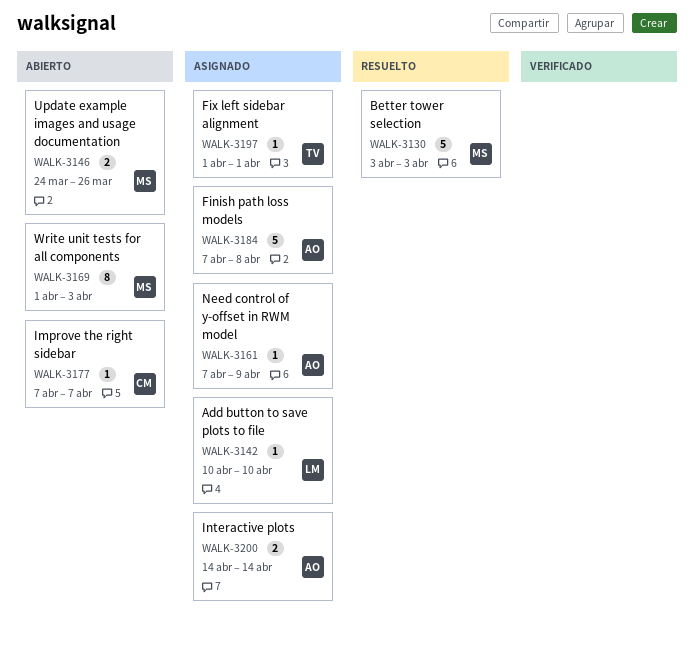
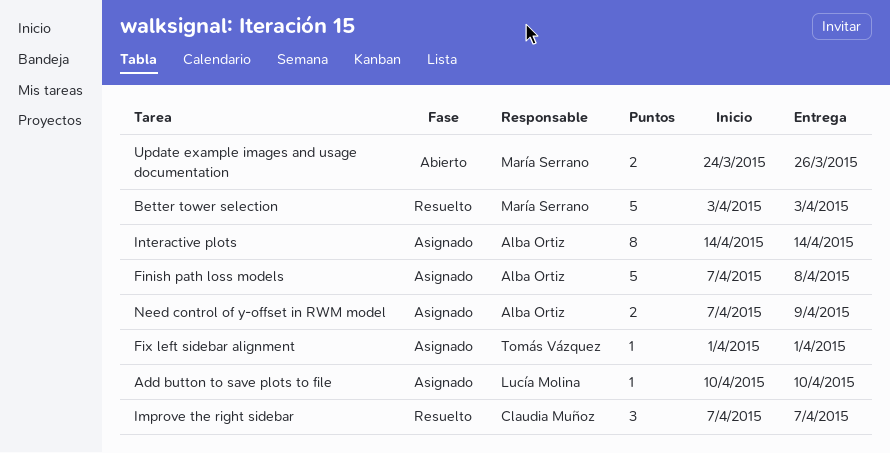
Improve the right sidebar, status: Abierto -> Resuelto
Improve the right sidebar, estimate: 1 -> 3
Interactive plots, estimate: 2 -> 8
Need control of y-offset in RWM model, estimate: 1 -> 2
Write unit tests for all components: present -> none

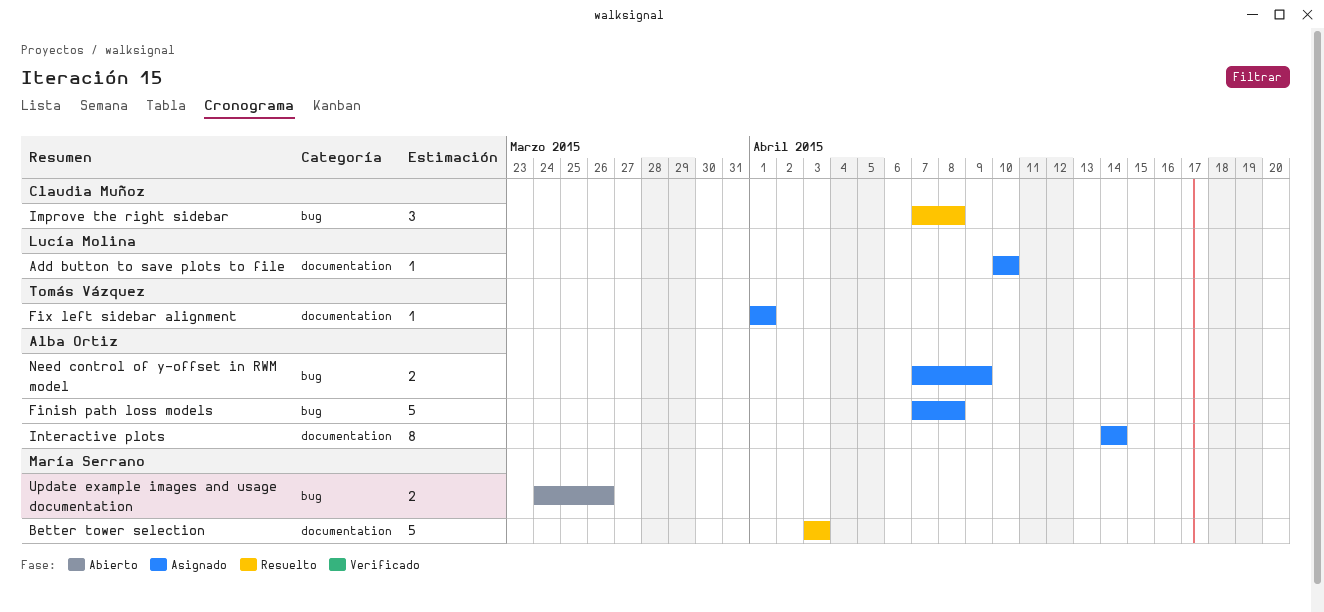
Improve the right sidebar, due: Apr 7 -> Apr 8

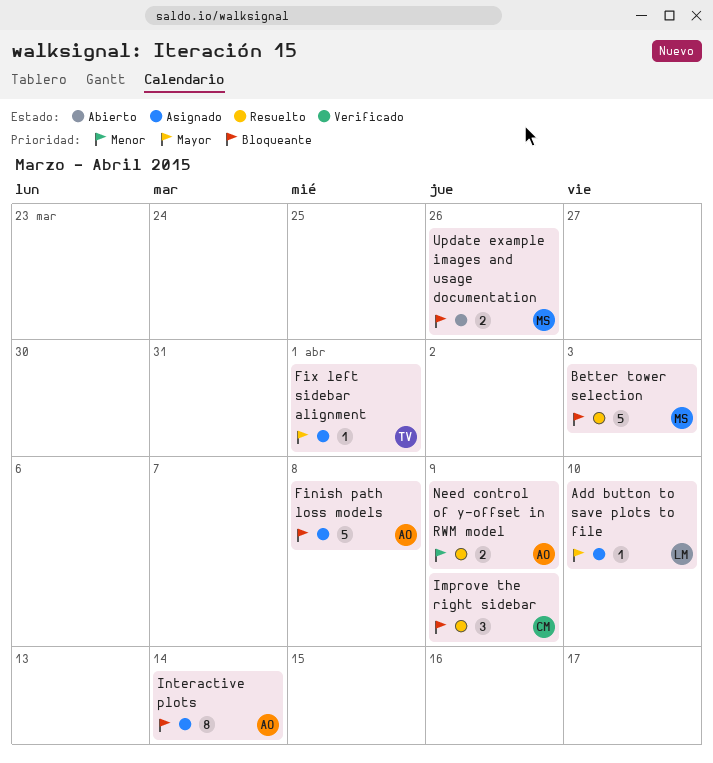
Improve the right sidebar, due: Apr 8 -> Apr 9
Need control of y-offset in RWM model, status: Asignado -> Resuelto

